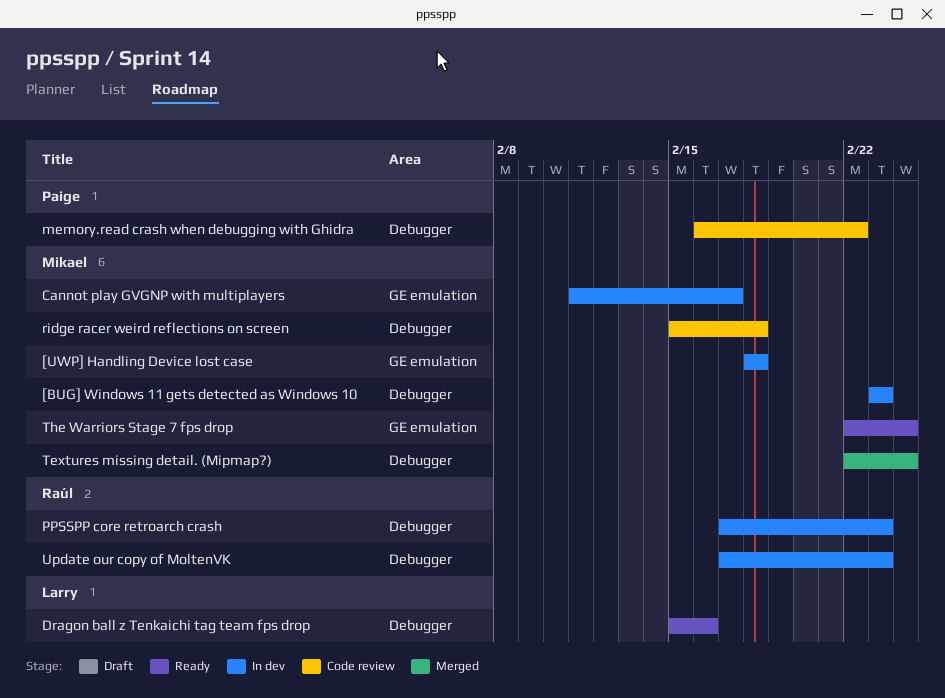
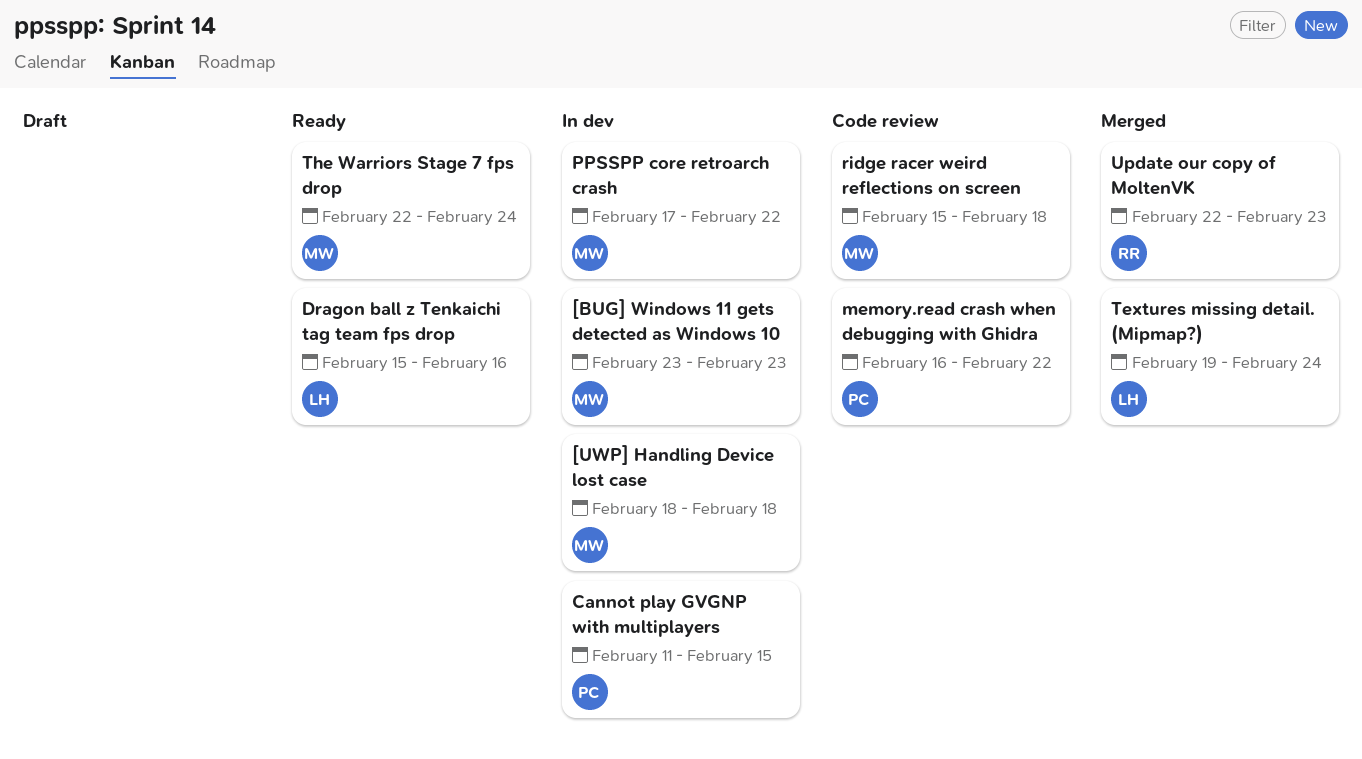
Cannot play GVGNP with multiplayers, owner: Mikael -> Paige
Cannot play GVGNP with multiplayers, due: Feb 17 -> Feb 15
PPSSPP core retroarch crash, owner: Raúl -> Mikael
PPSSPP core retroarch crash, due: Feb 23 -> Feb 22
Textures missing detail. (Mipmap?), owner: Mikael -> Larry
Textures missing detail. (Mipmap?), start: Feb 22 -> Feb 19
Update our copy of MoltenVK, status: In dev -> Merged
Update our copy of MoltenVK, start: Feb 17 -> Feb 22

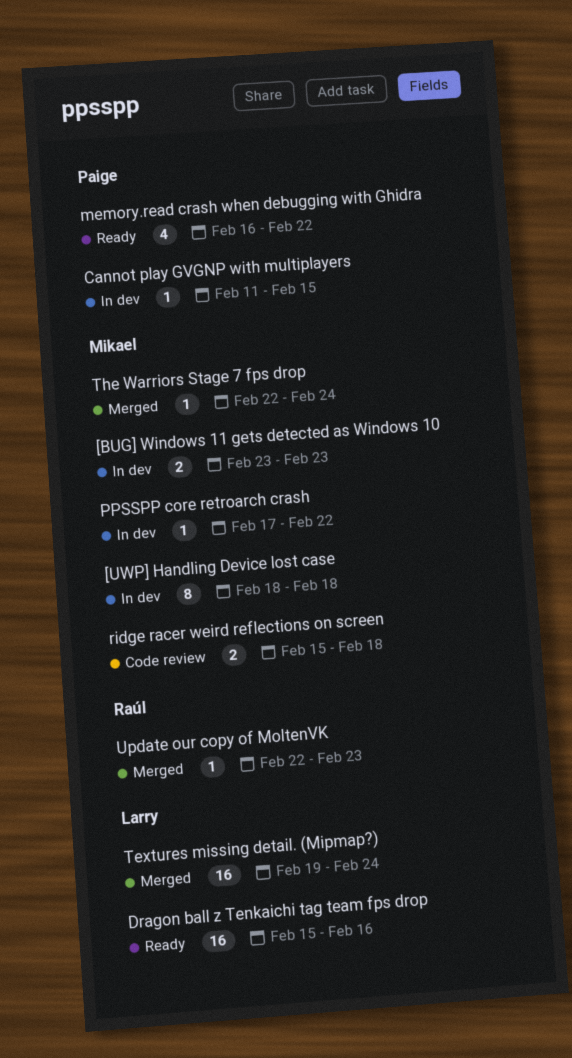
memory.read crash when debugging with Ghidra, status: Code review -> Ready
The Warriors Stage 7 fps drop, status: Ready -> Merged

